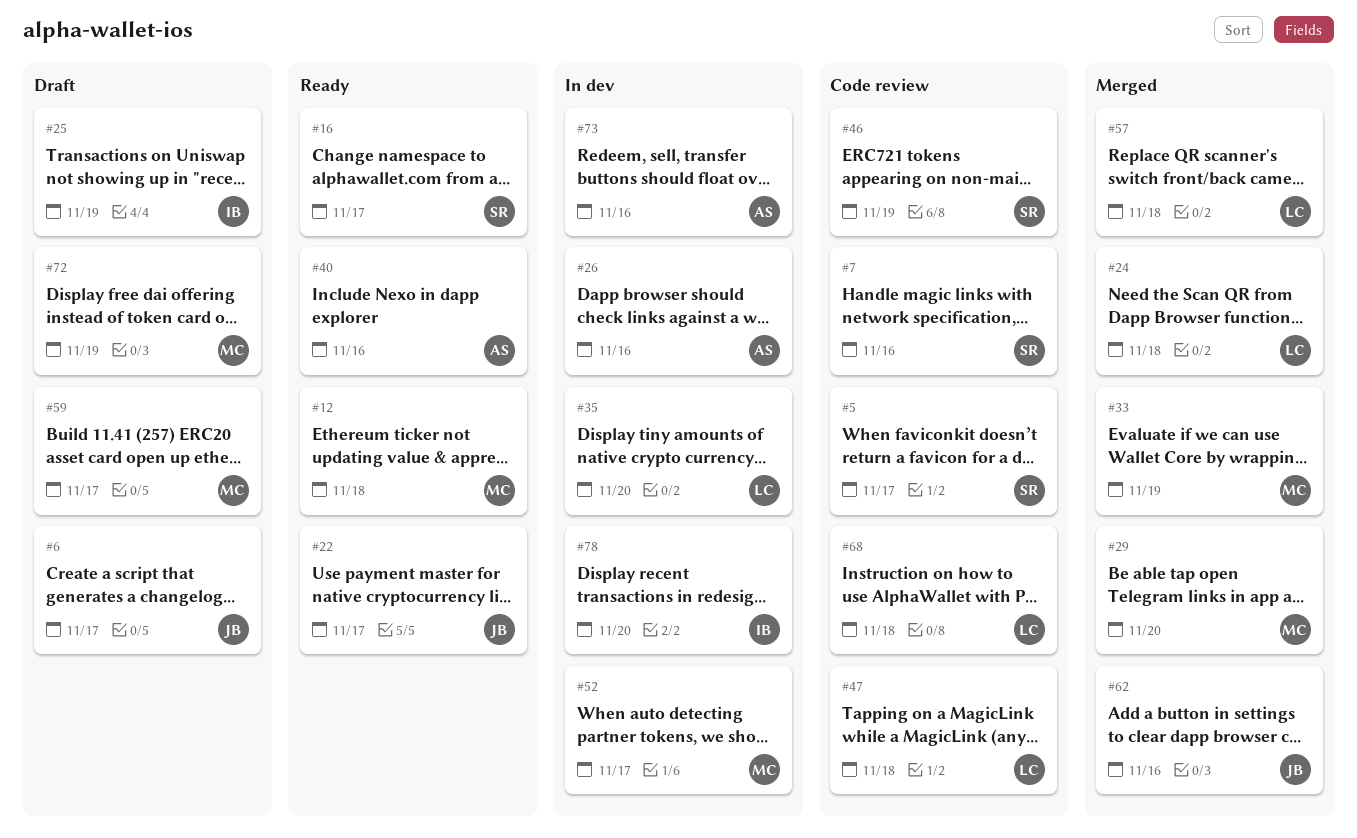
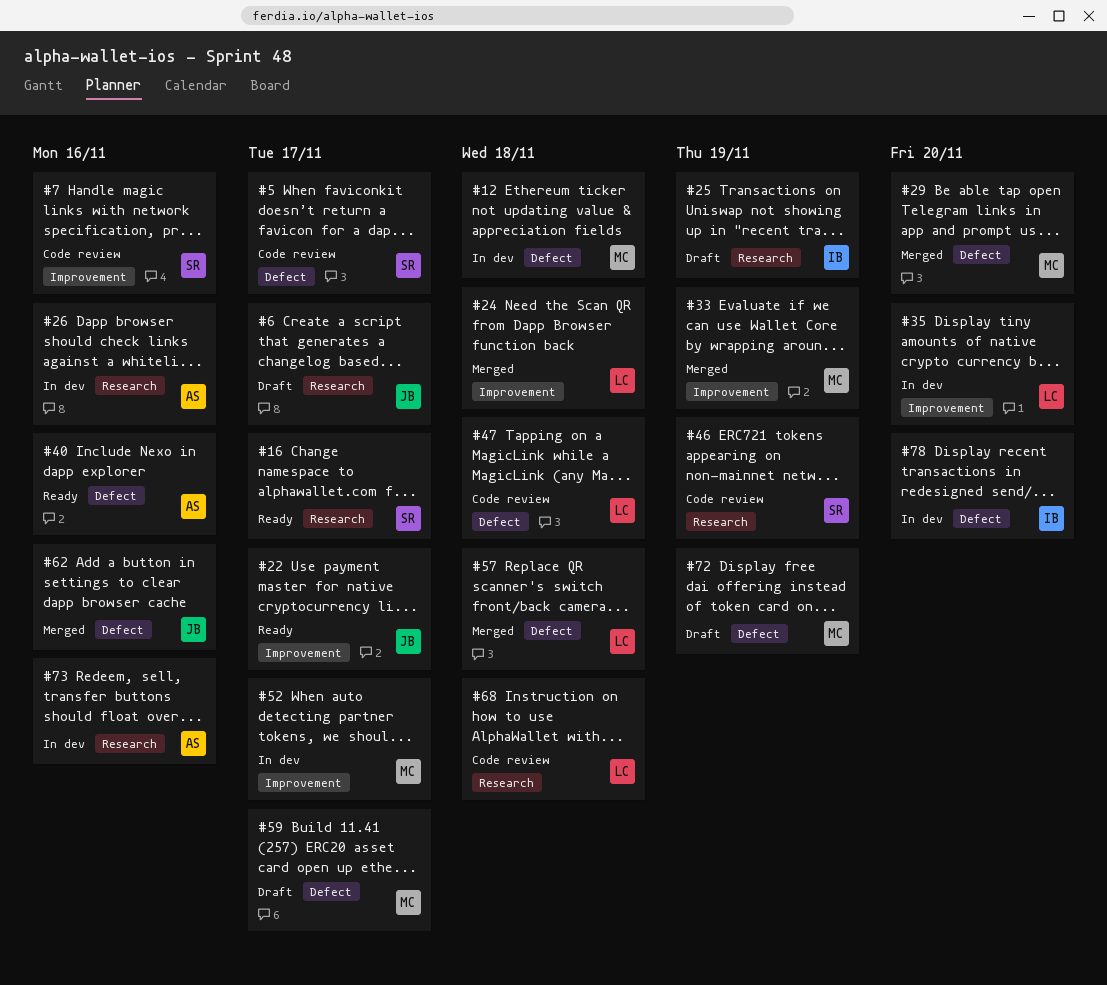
#12, status: Ready -> In dev

